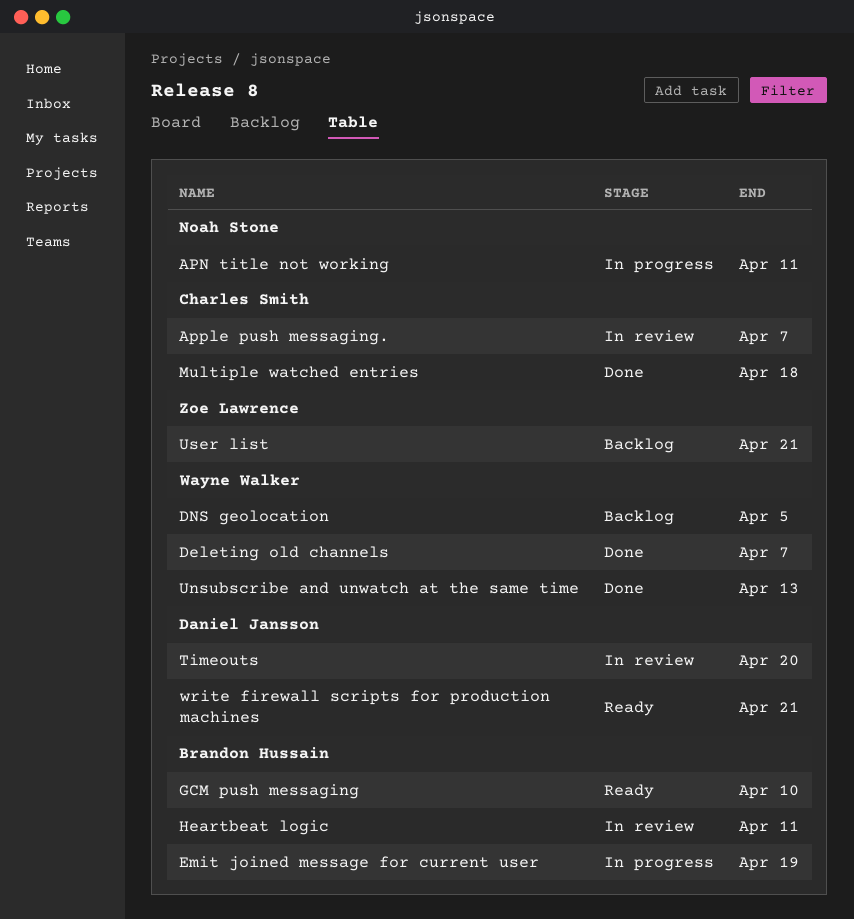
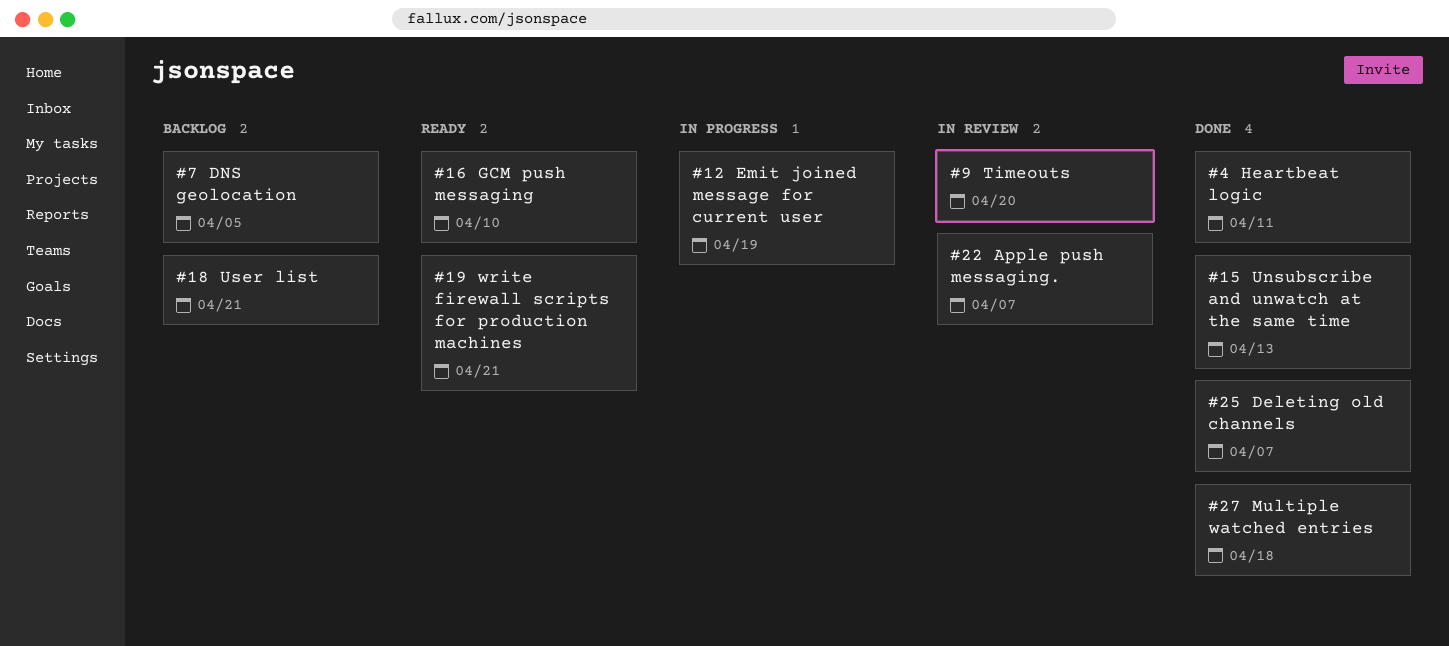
APN title not working: present -> none
Heartbeat logic, status: In review -> Done

